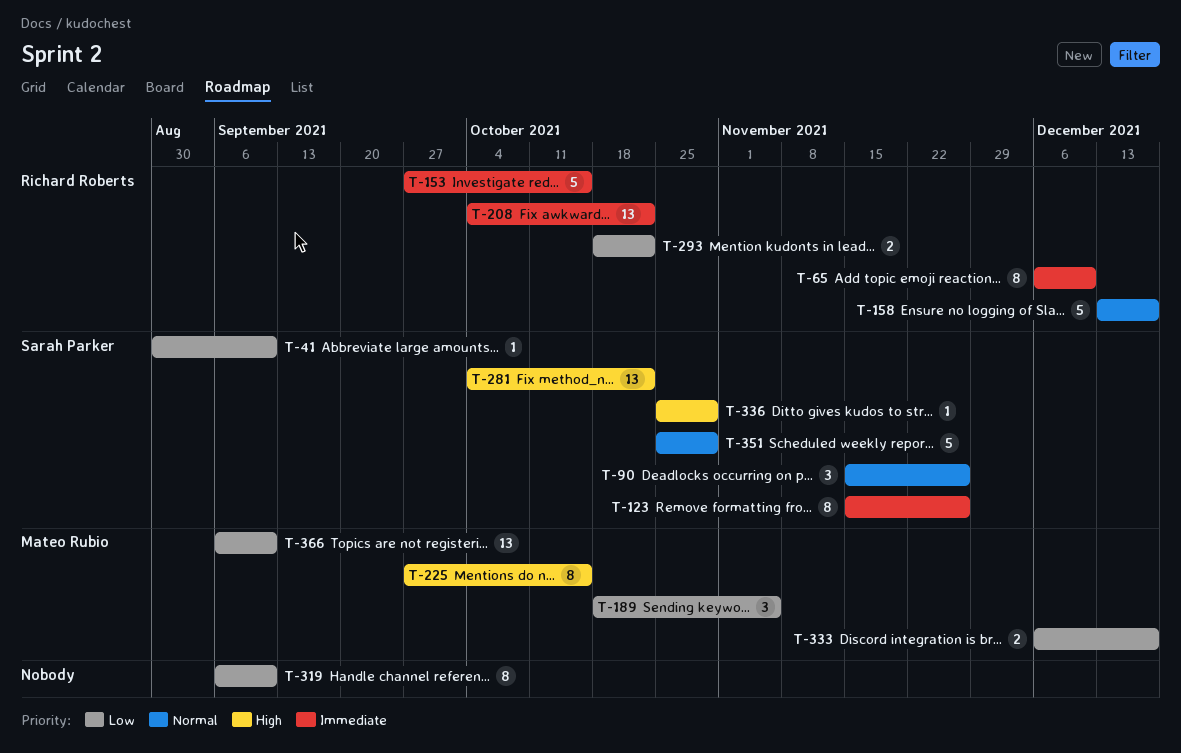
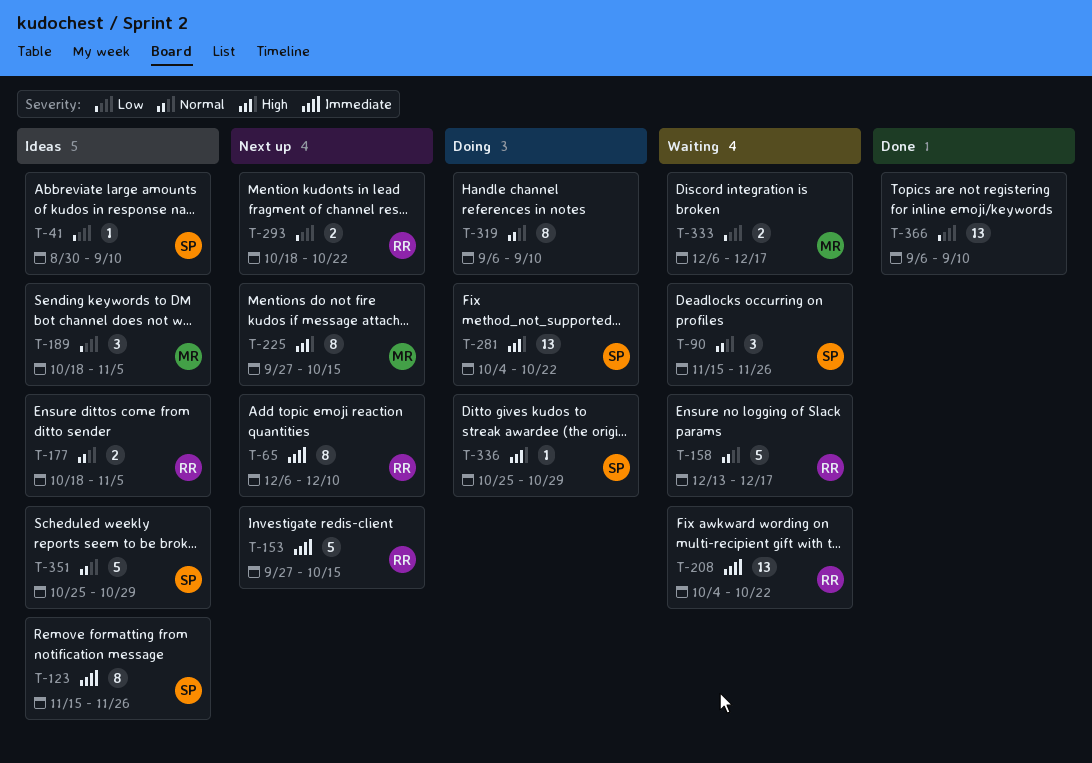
T-177: none -> present
T-319, priority: Low -> Normal
T-366, owner: Mateo Rubio -> none

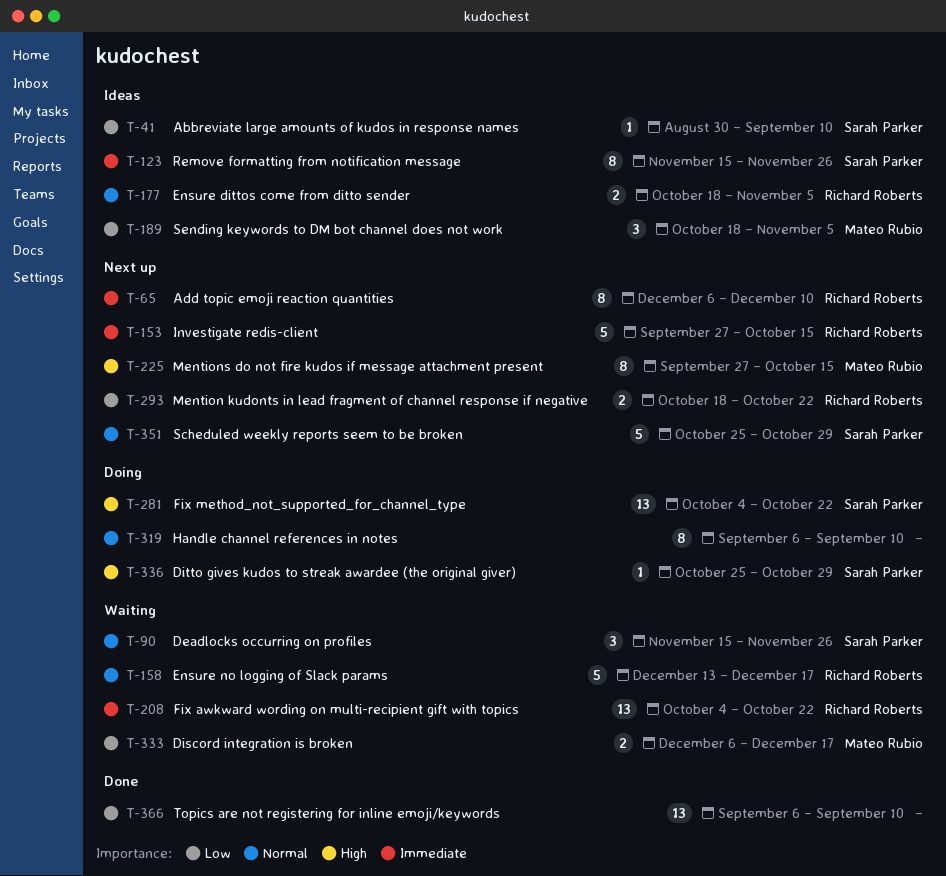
T-351, status: Ideas -> Next up

